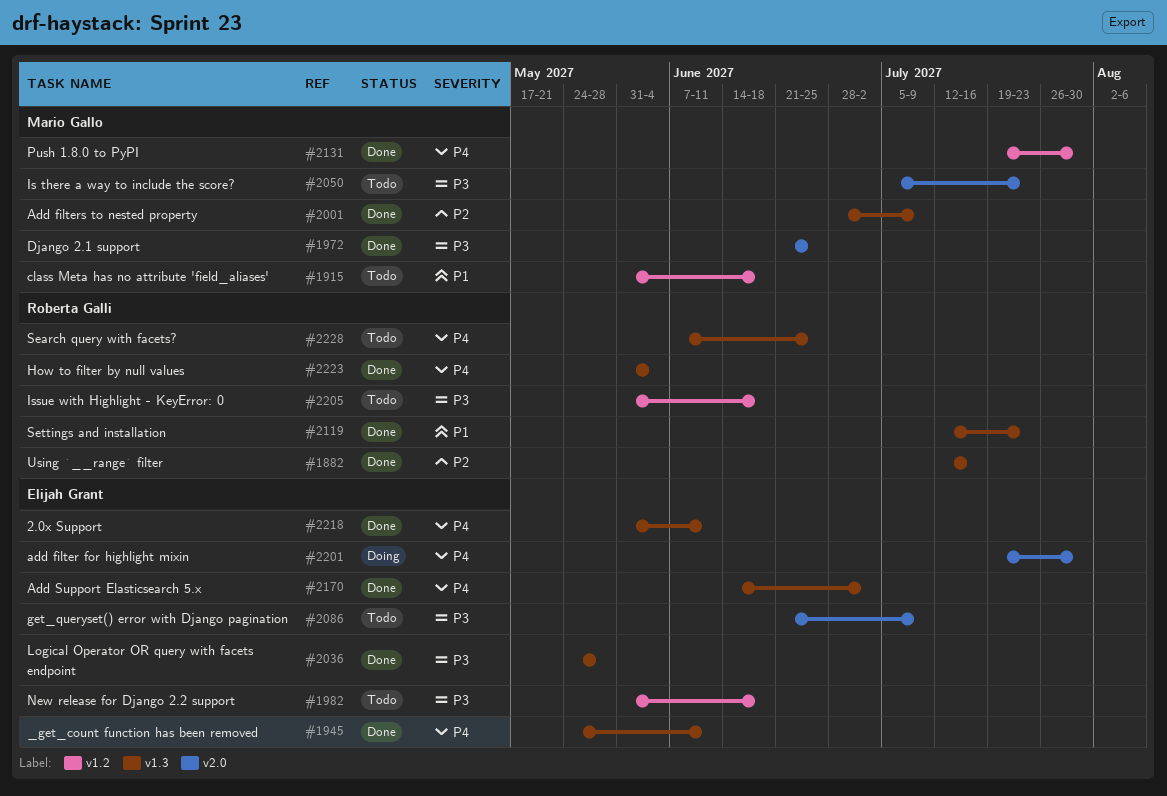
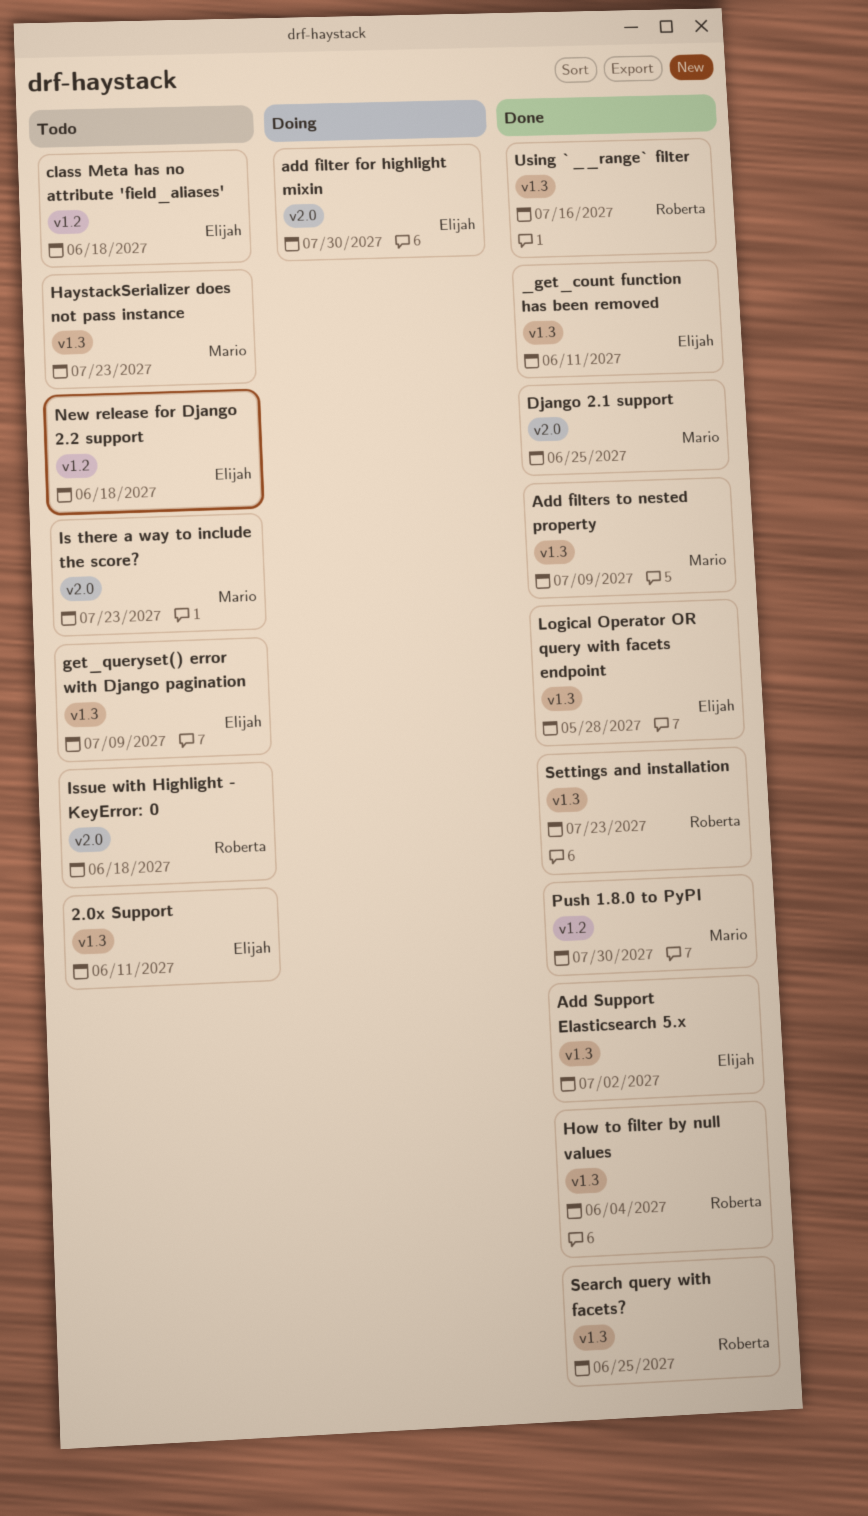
2.0x Support, status: Done -> Todo
class Meta has no attribute 'field_aliases', owner: Mario Gallo -> Elijah Grant
get_queryset() error with Django pagination, label: v2.0 -> v1.3
HaystackSerializer does not pass instance: none -> present
Issue with Highlight - KeyError: 0, label: v1.2 -> v2.0
Search query with facets?, status: Todo -> Done

